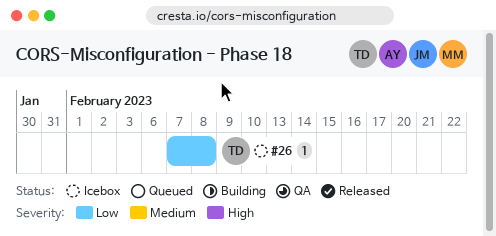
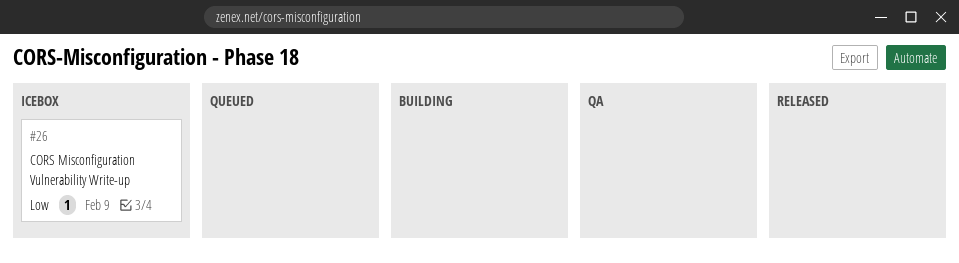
#26, due: Feb 8 -> Feb 9

